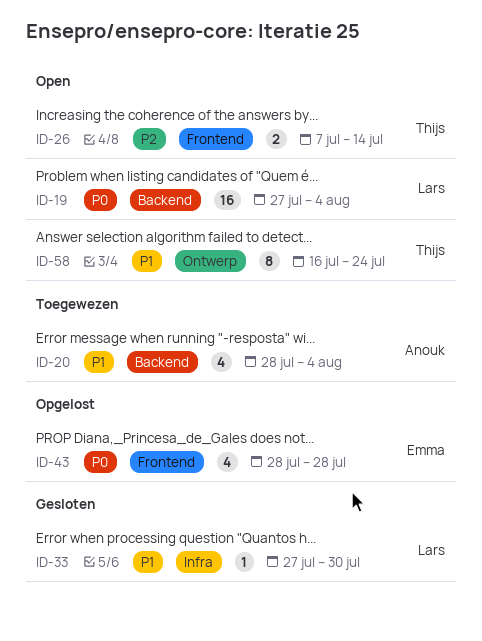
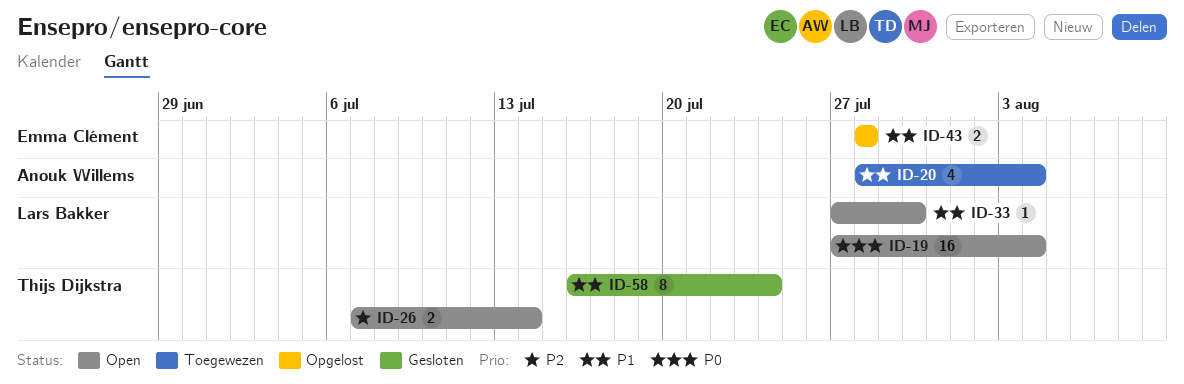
ID-33, status: Gesloten -> Open
ID-43, priority: P0 -> P1
ID-43, estimate: 4 -> 2
ID-58, status: Open -> Gesloten

